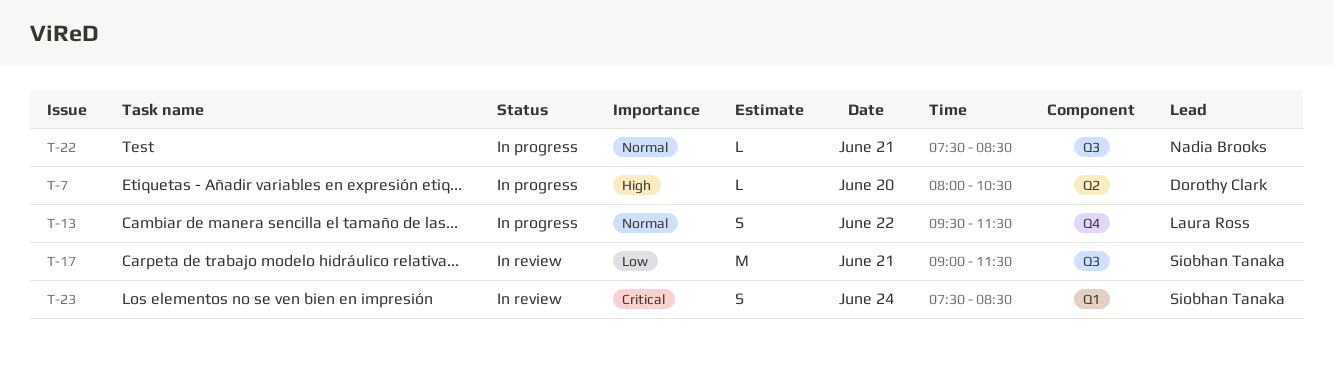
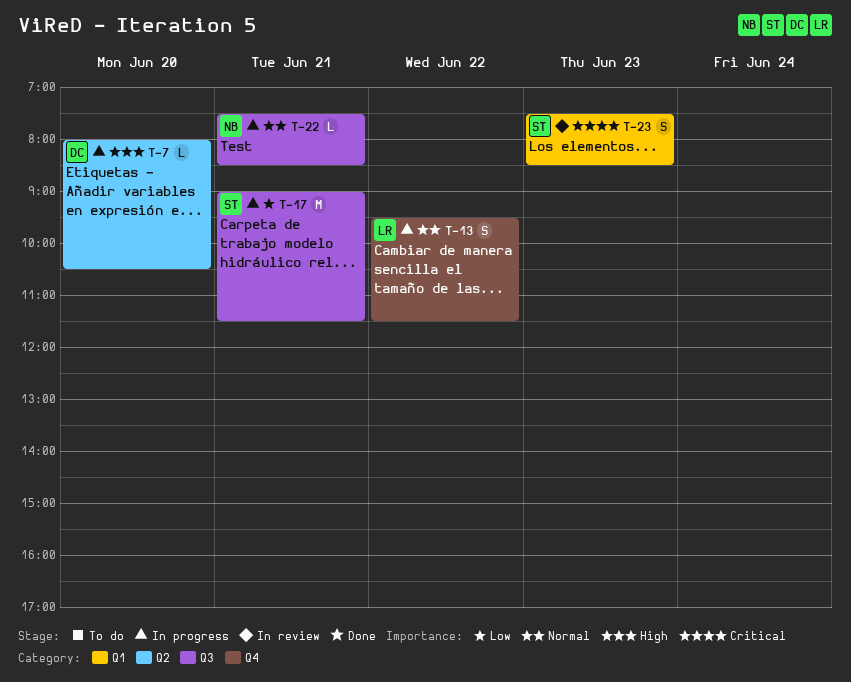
T-17, status: In review -> In progress
T-23, day: Jun 24 -> Jun 23

